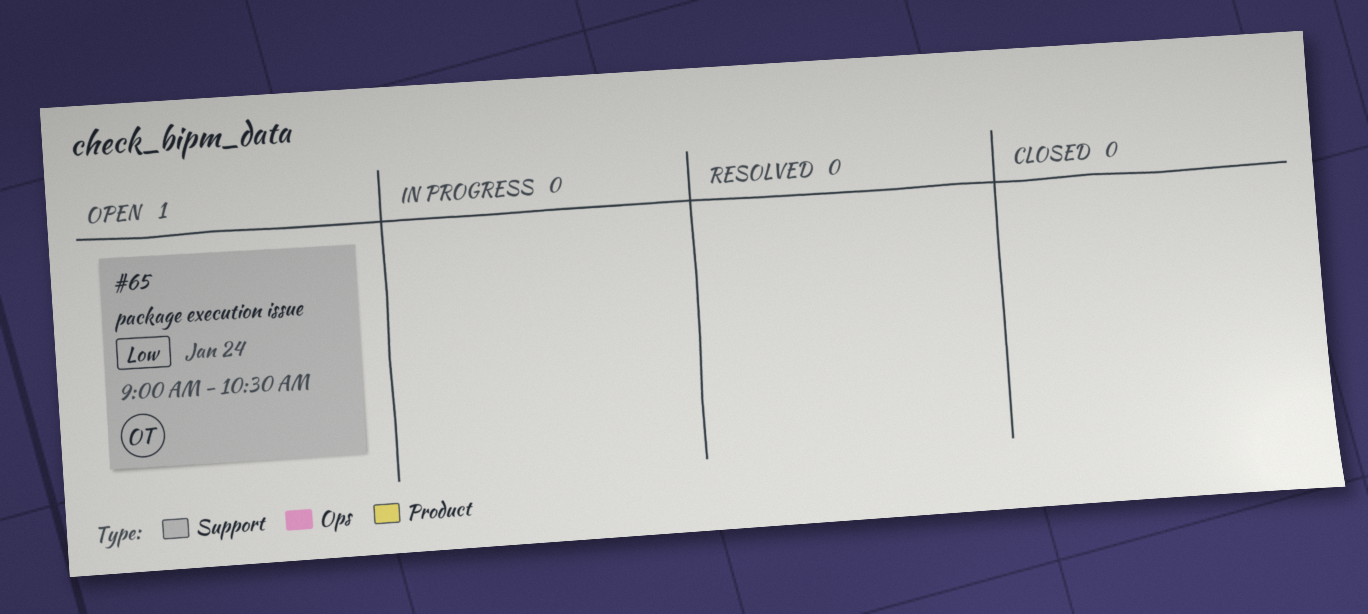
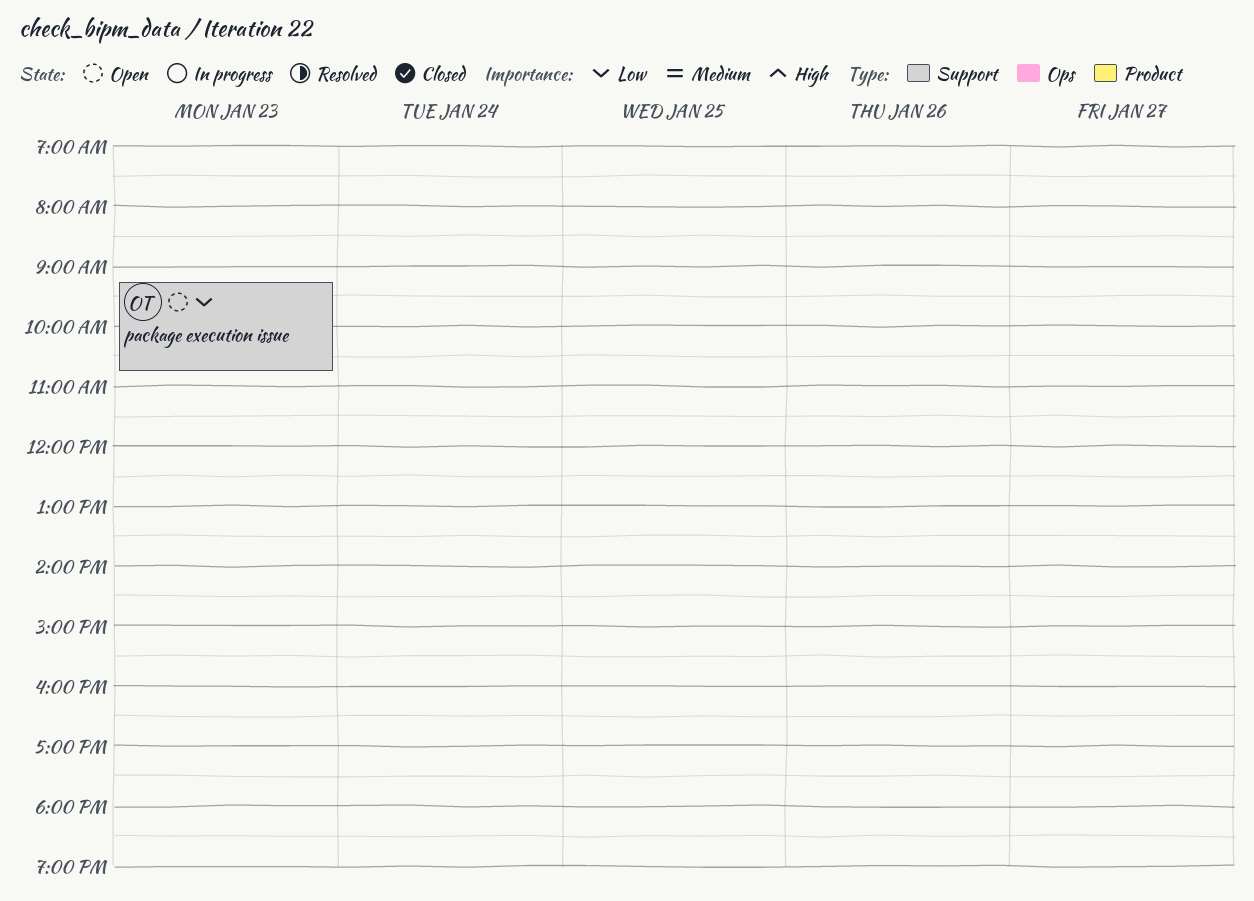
package execution issue, day: Jan 24 -> Jan 23
package execution issue, begins: 09:00 -> 09:15
package execution issue, ends: 10:30 -> 10:45

